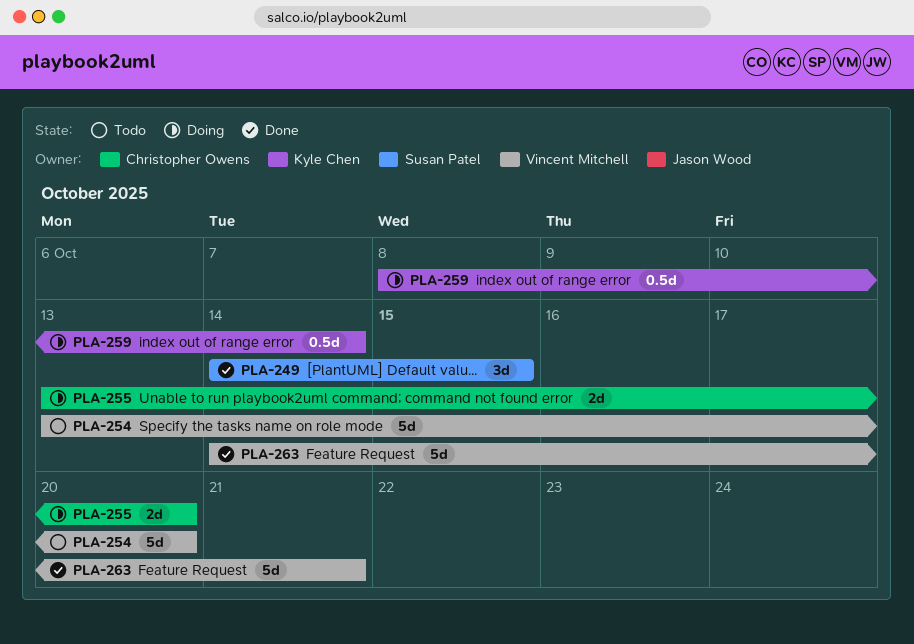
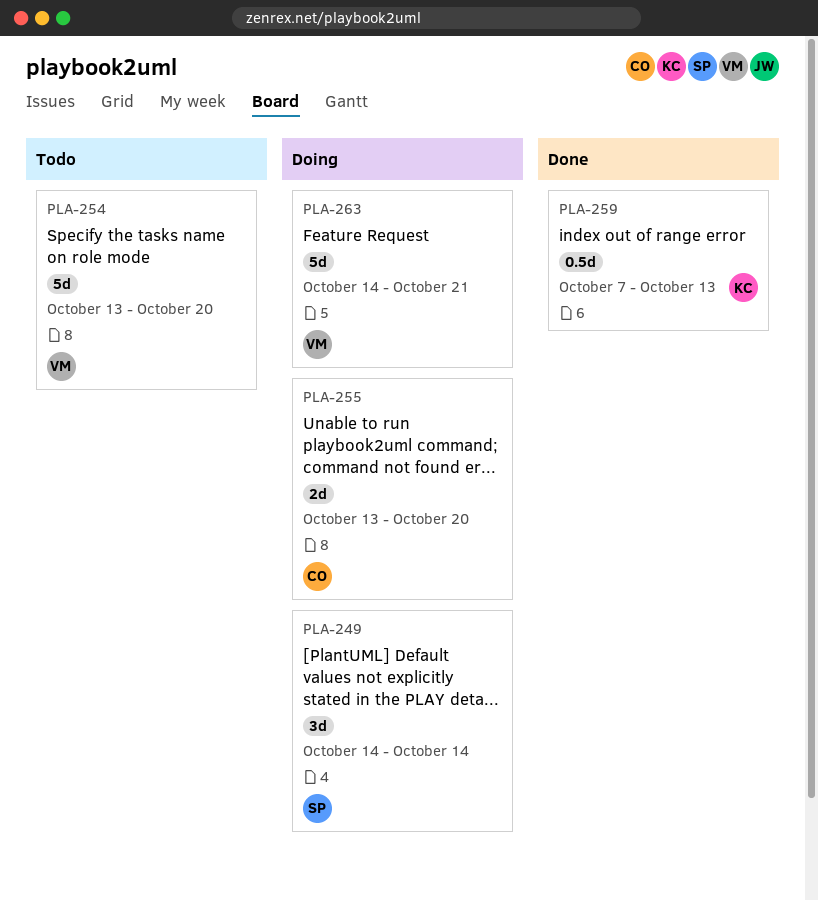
PLA-249, status: Done -> Doing
PLA-249, due: Oct 15 -> Oct 14
PLA-259, status: Doing -> Done
PLA-259, start: Oct 8 -> Oct 7
PLA-259, due: Oct 14 -> Oct 13
PLA-263, status: Done -> Doing

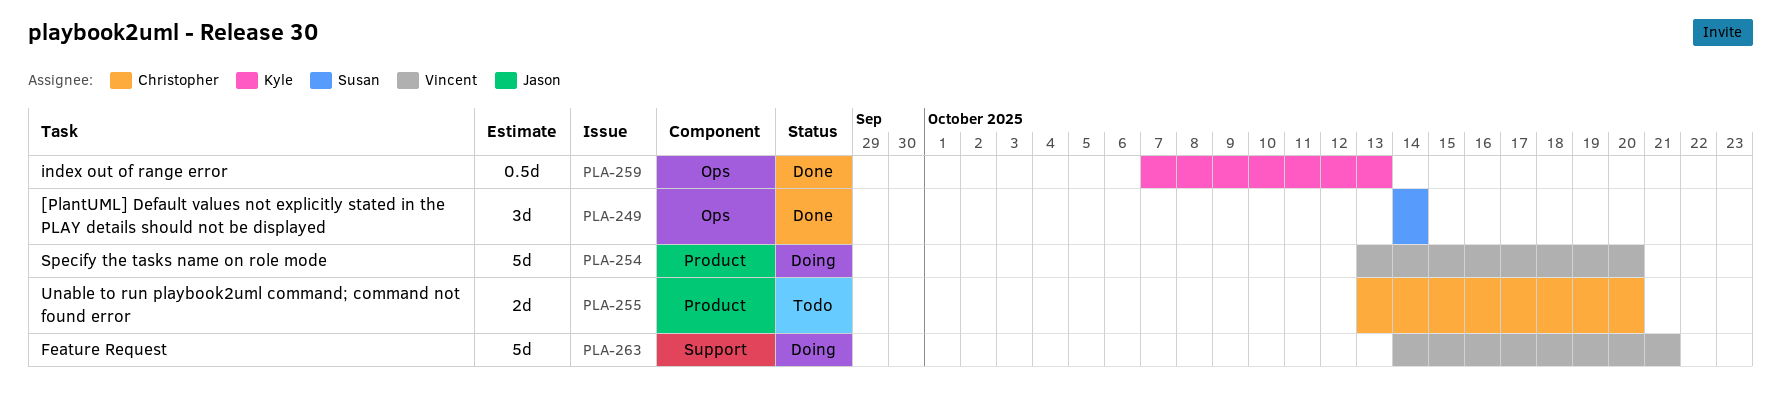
PLA-249, status: Doing -> Done
PLA-254, status: Todo -> Doing
PLA-255, status: Doing -> Todo

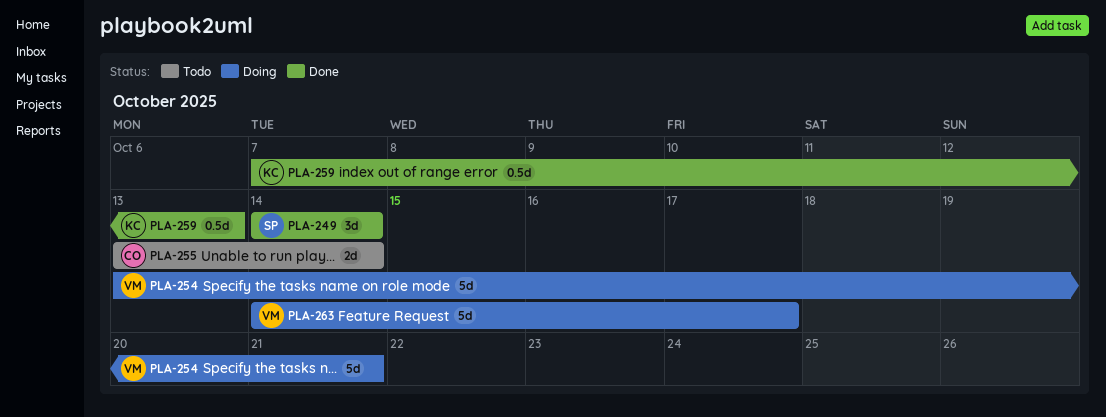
PLA-254, due: Oct 20 -> Oct 21
PLA-255, due: Oct 20 -> Oct 14
PLA-263, due: Oct 21 -> Oct 17

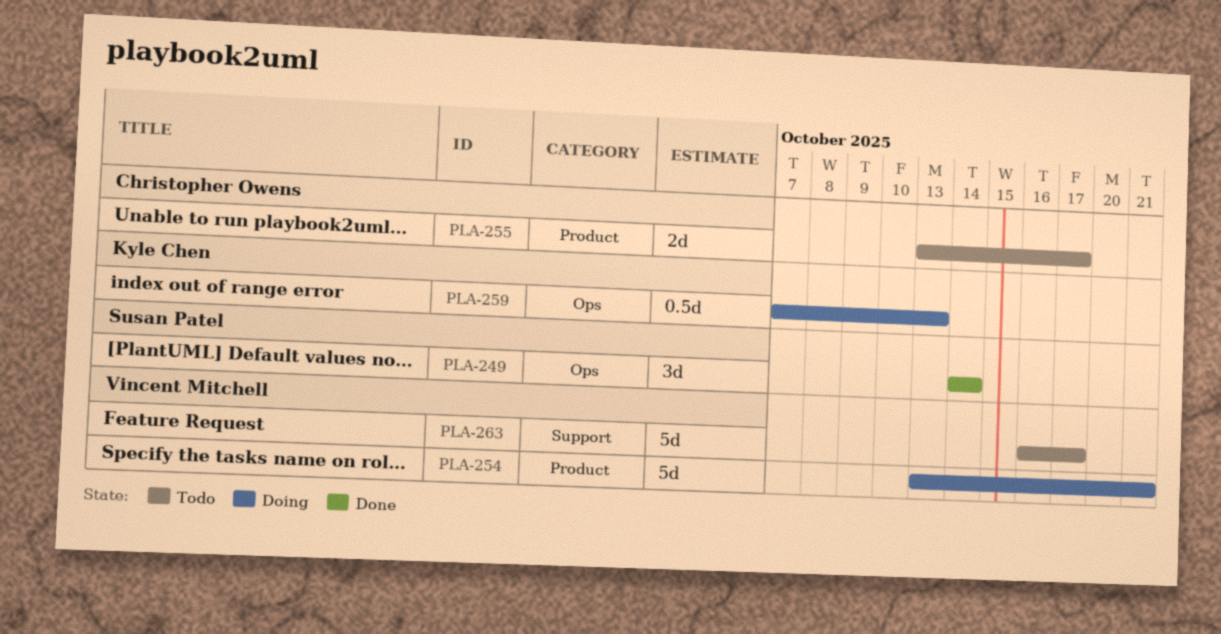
PLA-255, due: Oct 14 -> Oct 17
PLA-259, status: Done -> Doing
PLA-263, status: Doing -> Todo
PLA-263, start: Oct 14 -> Oct 16

